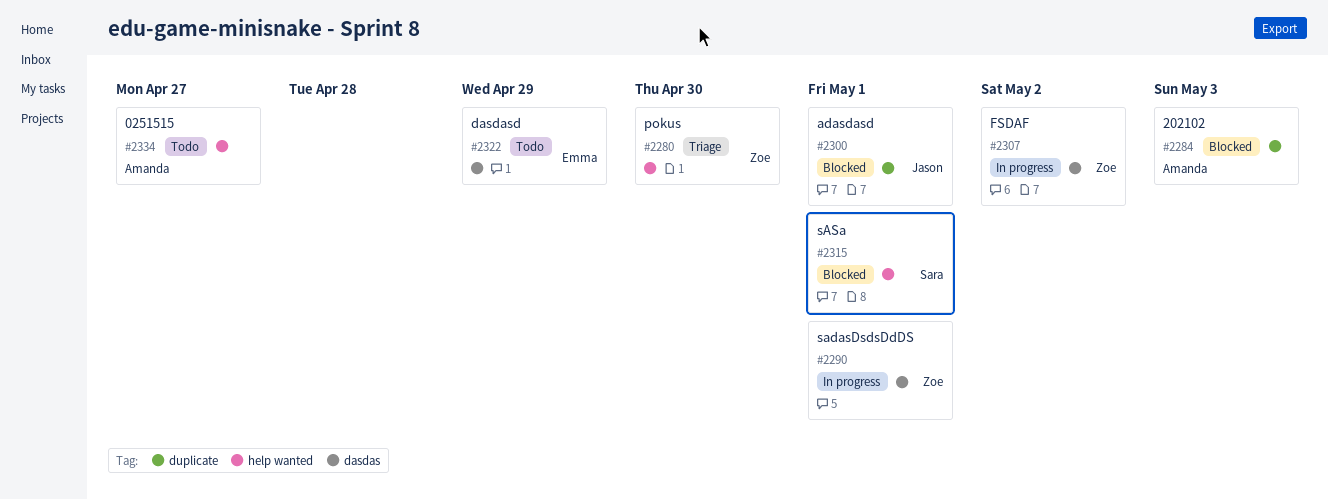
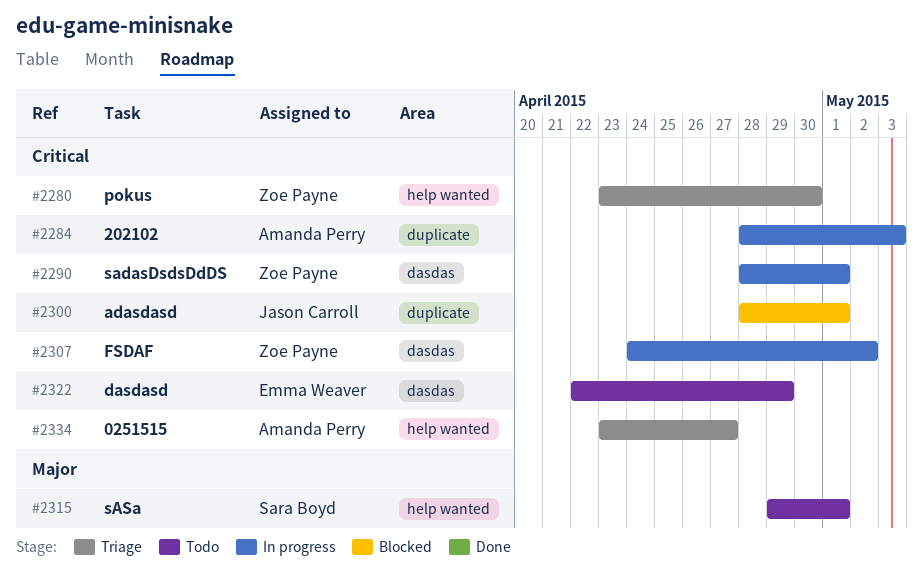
#2284, status: Blocked -> In progress
#2315, status: Blocked -> Todo
#2334, status: Todo -> Triage

